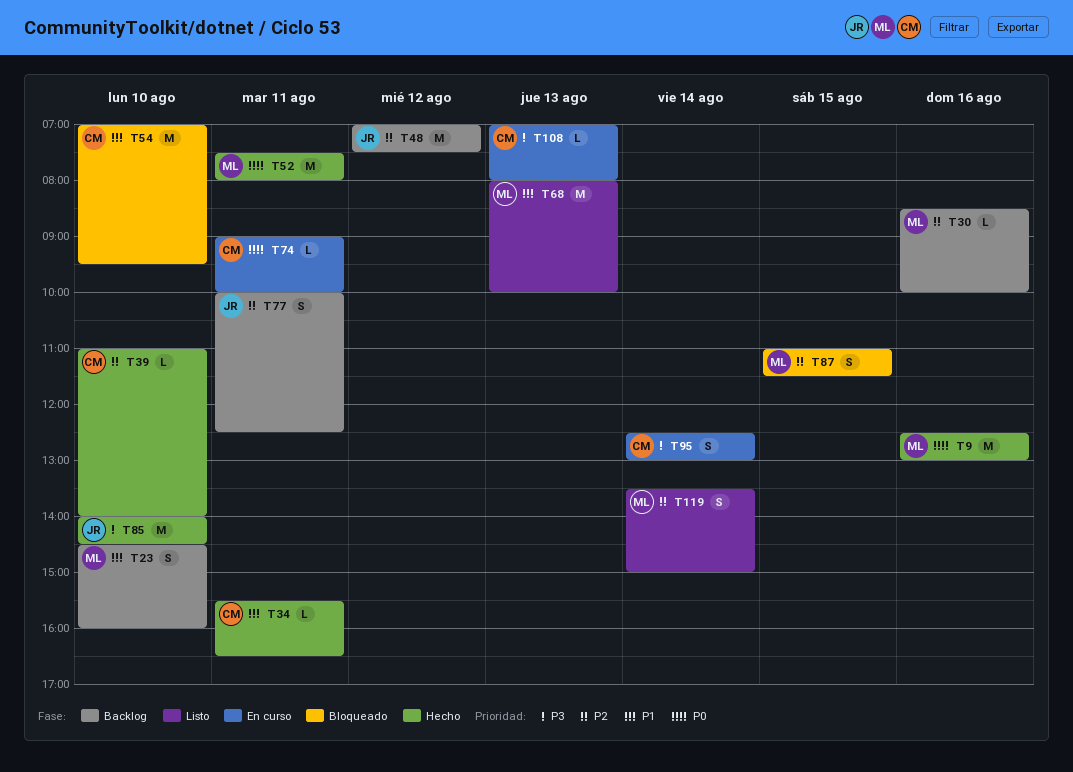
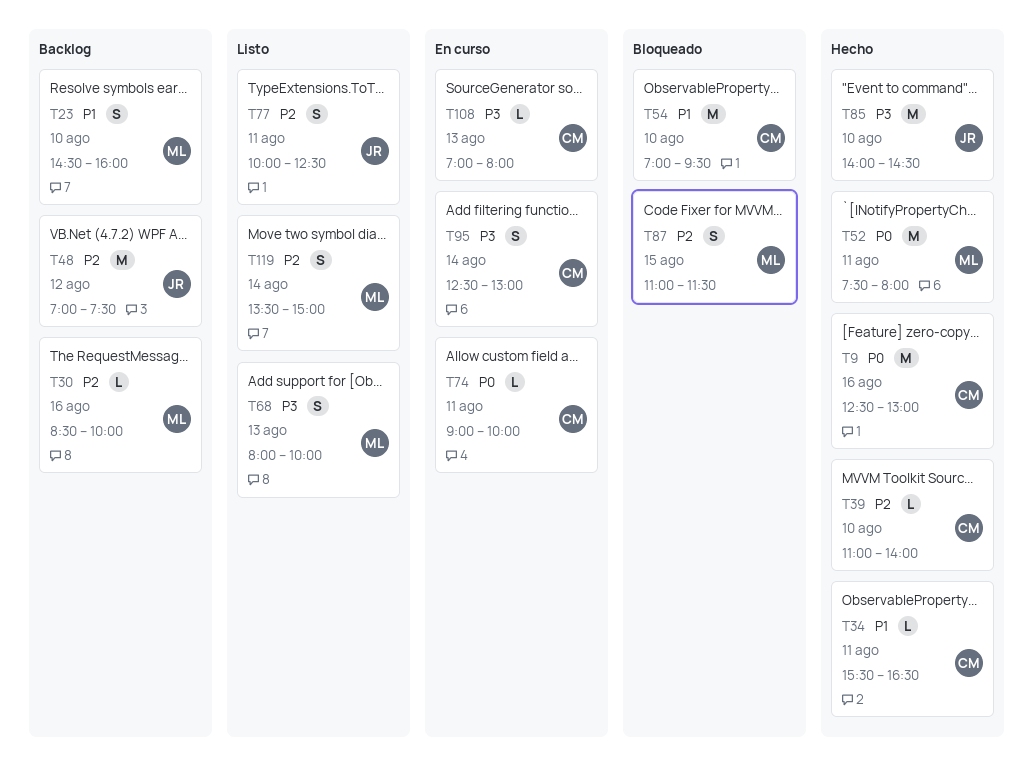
T9, owner: ML -> CM
T68, priority: P1 -> P3
T68, estimate: M -> S
T77, status: Backlog -> Listo

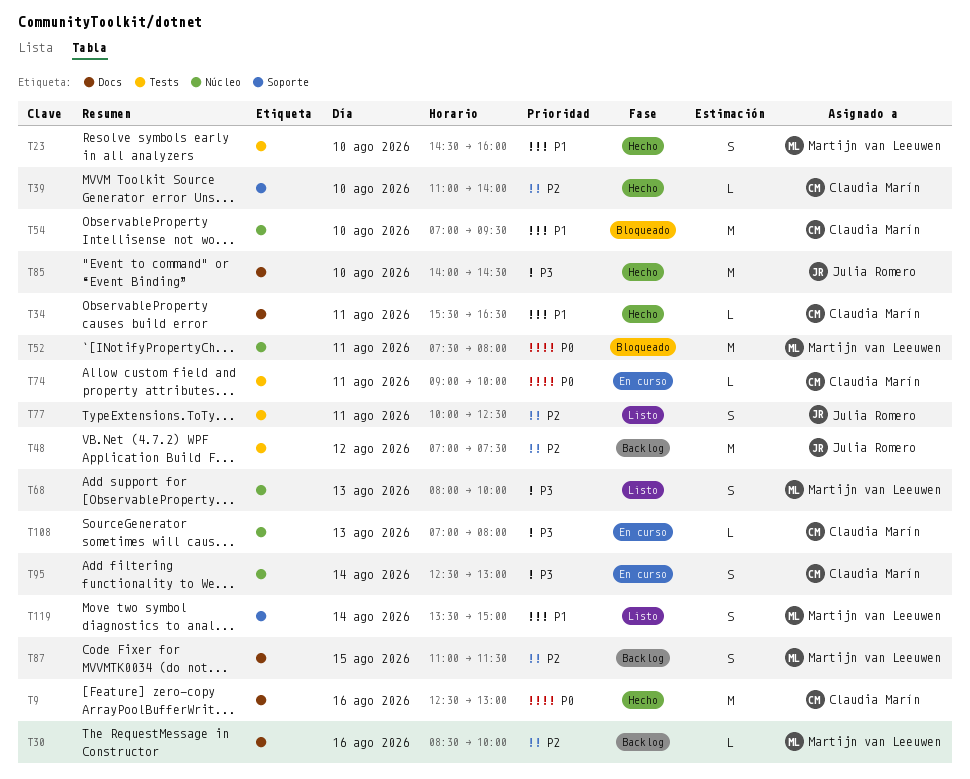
T23, status: Backlog -> Hecho
T52, status: Hecho -> Bloqueado
T87, status: Bloqueado -> Backlog
T119, priority: P2 -> P1

